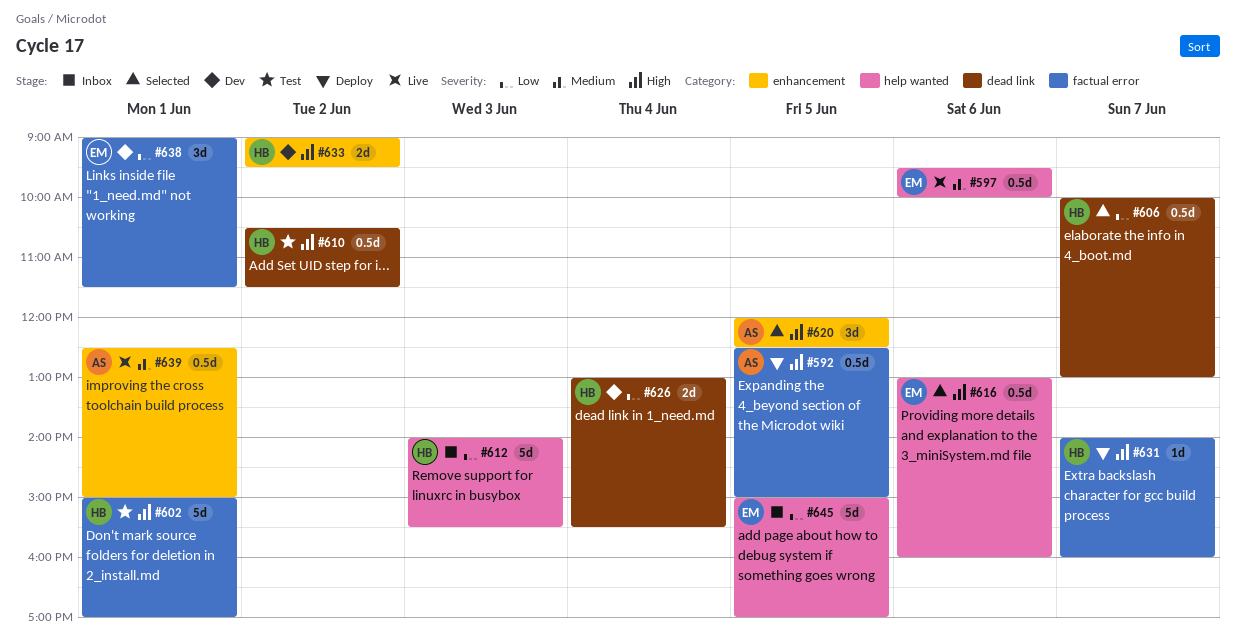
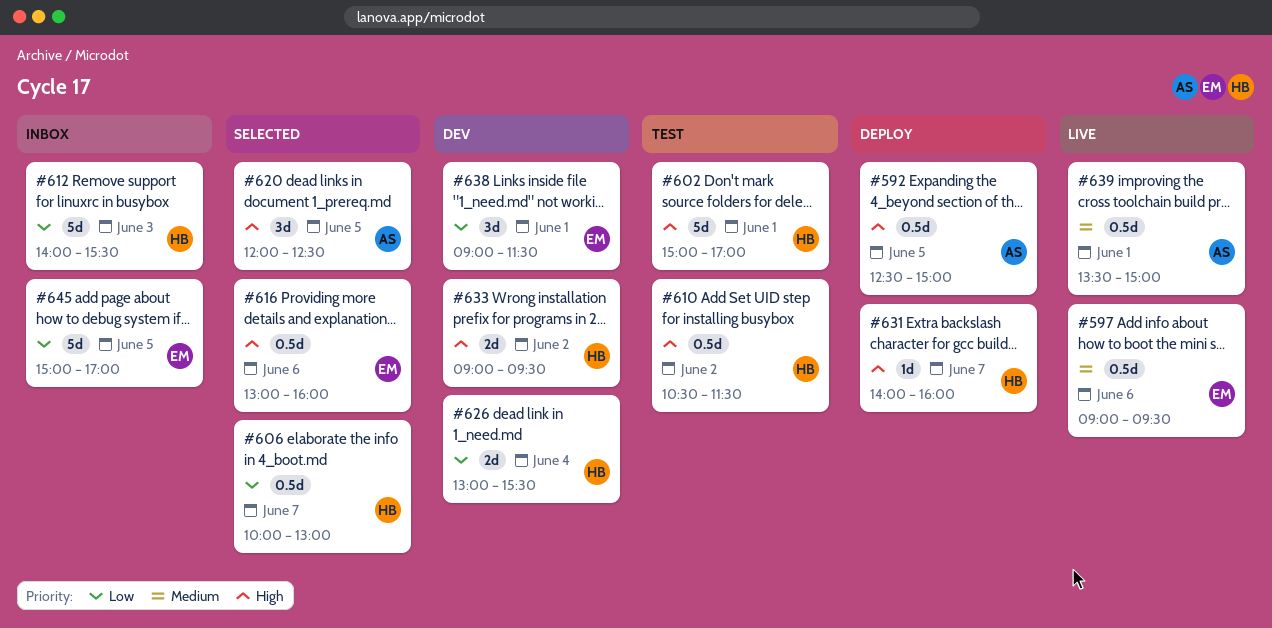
#597, begins: 09:30 -> 09:00
#597, ends: 10:00 -> 09:30
#639, begins: 12:30 -> 13:30

